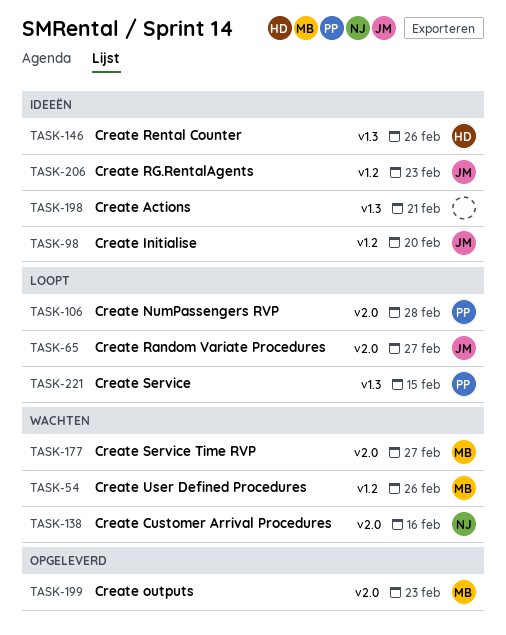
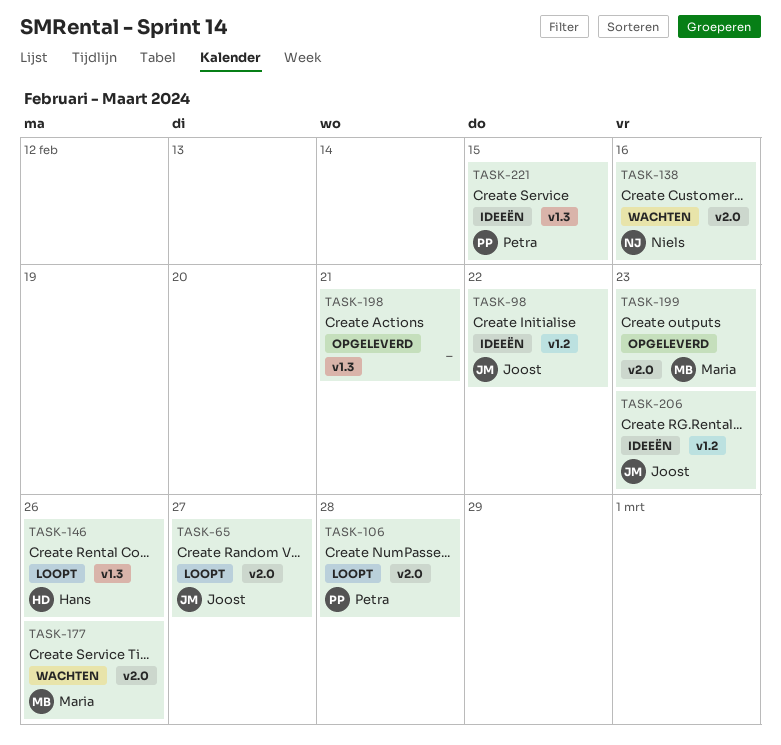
TASK-54: present -> none
TASK-98, due: Feb 20 -> Feb 22
TASK-146, status: Ideeën -> Loopt
TASK-177, due: Feb 27 -> Feb 26
TASK-198, status: Ideeën -> Opgeleverd
TASK-221, status: Loopt -> Ideeën

